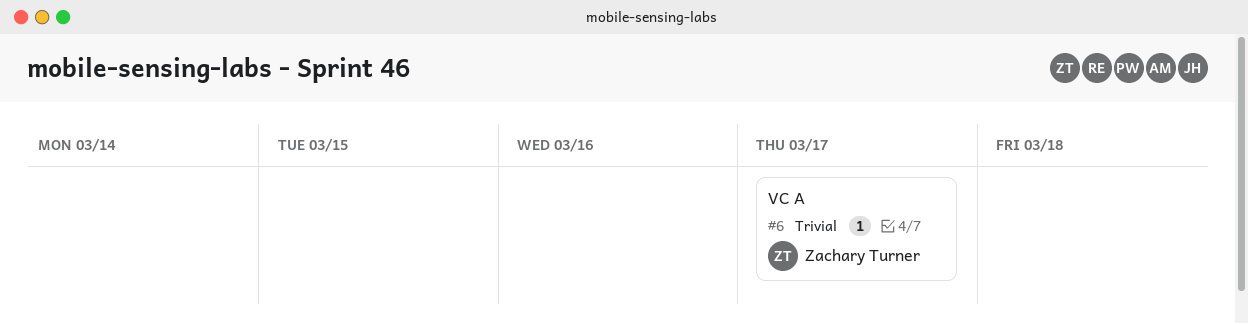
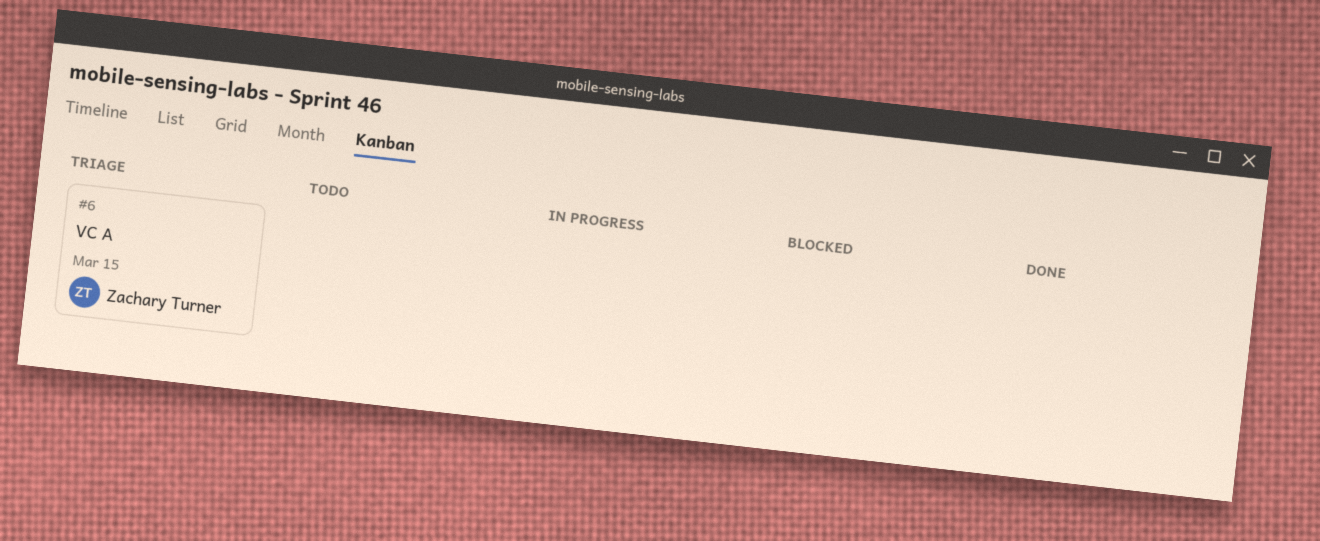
#6, due: Mar 17 -> Mar 15

